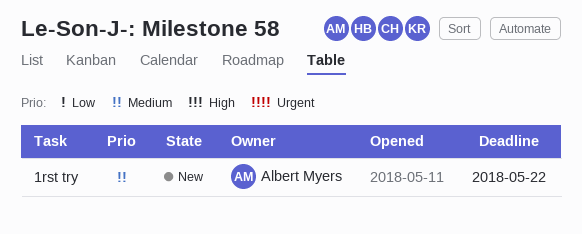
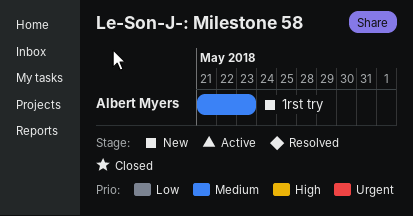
1rst try, due: May 22 -> May 23

